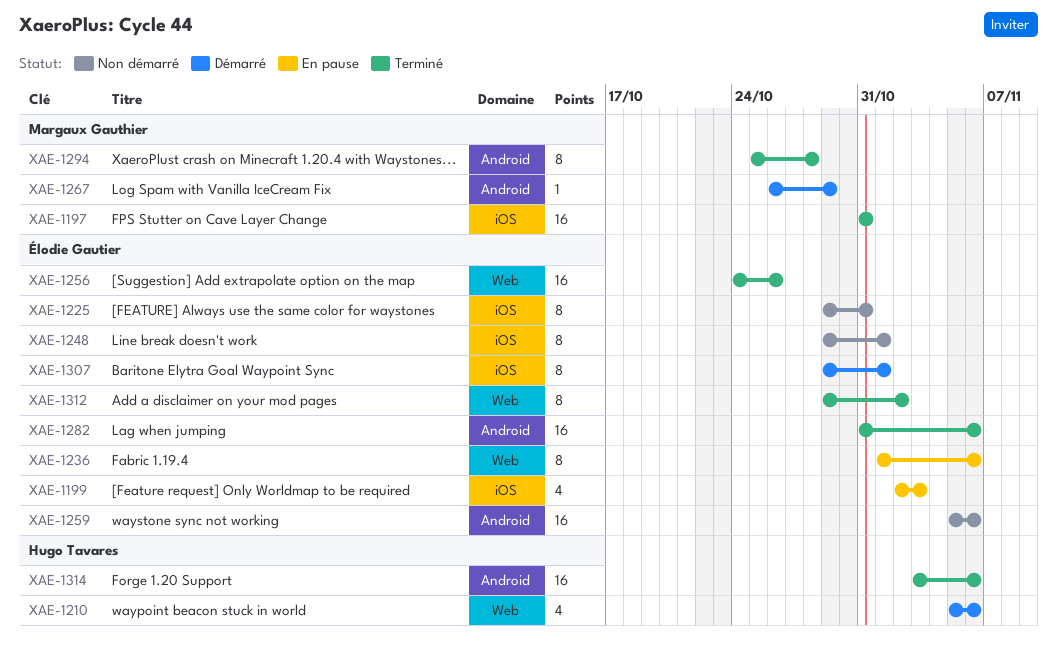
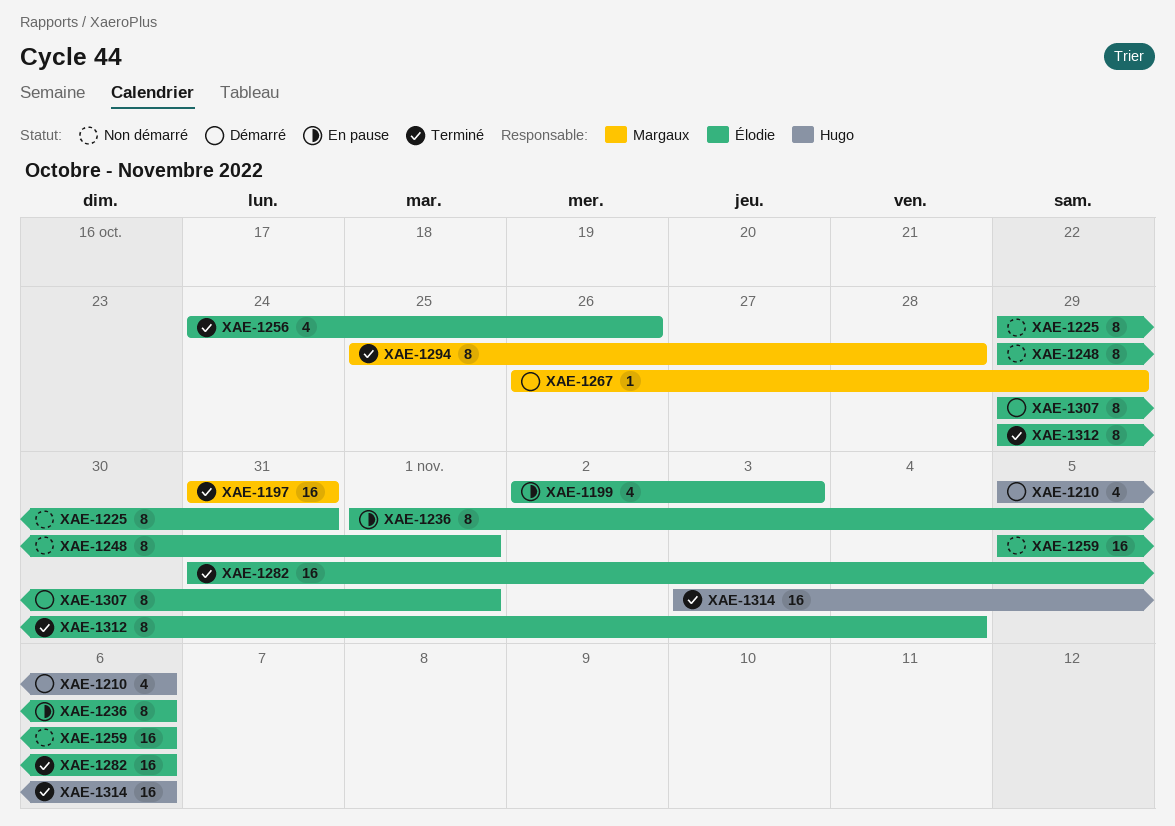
XAE-1256, estimate: 16 -> 4
XAE-1312, due: Nov 2 -> Nov 4

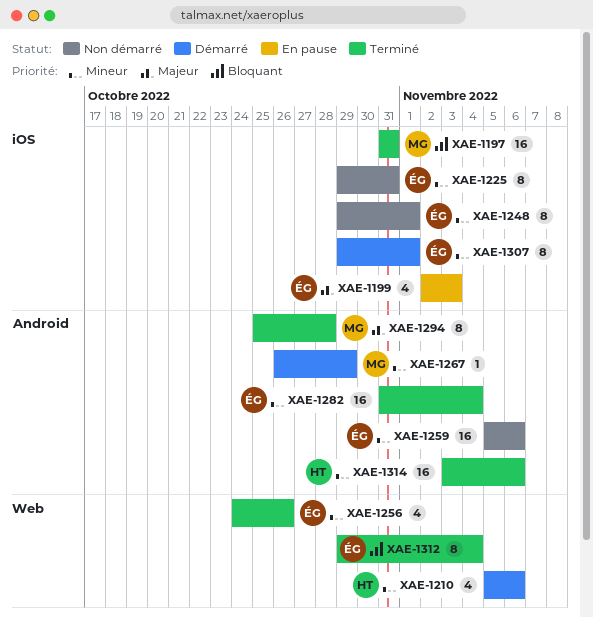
XAE-1236: present -> none
XAE-1282, due: Nov 6 -> Nov 4

